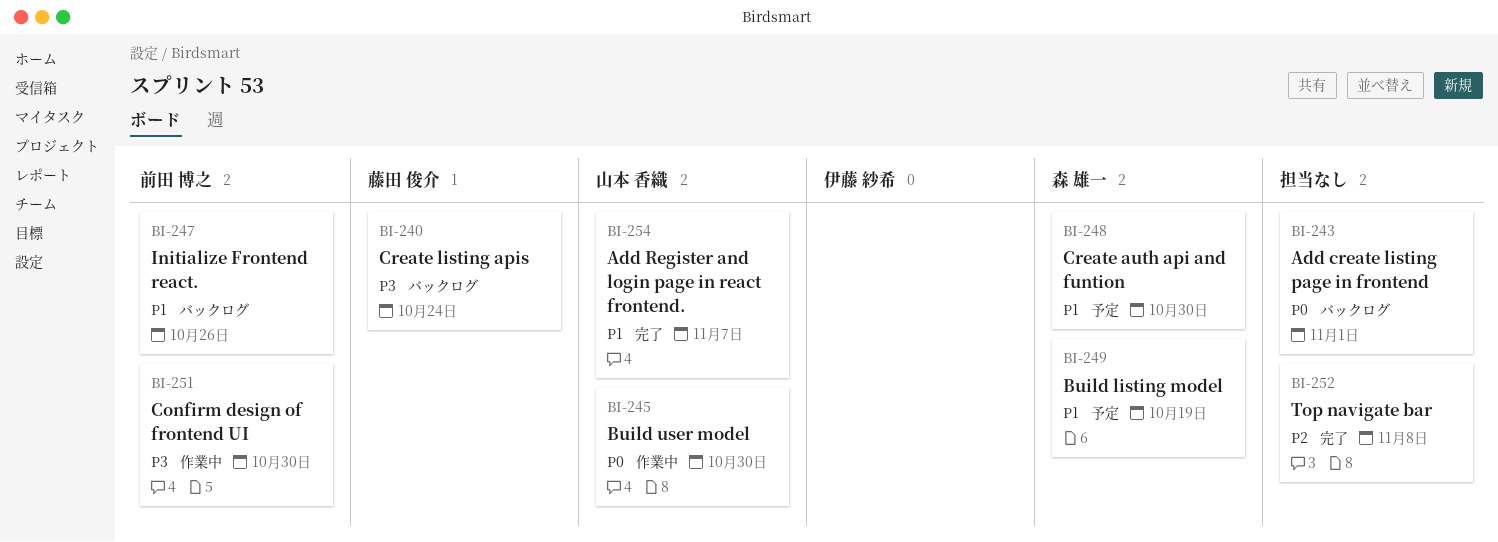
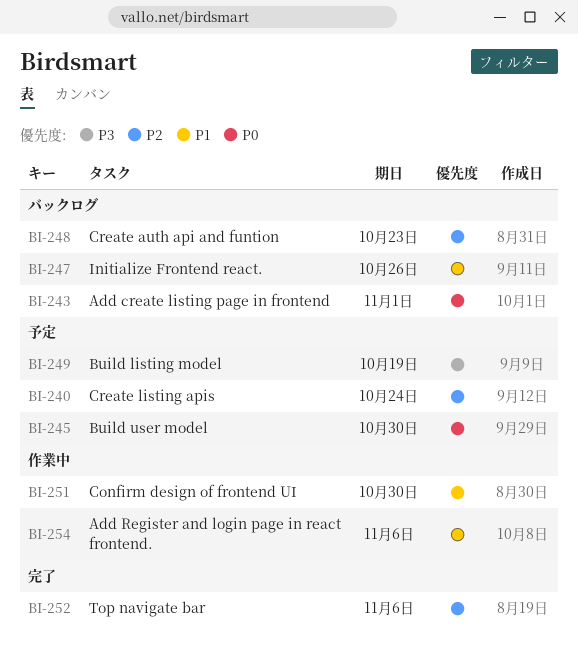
BI-240, status: バックログ -> 予定
BI-240, priority: P3 -> P2
BI-245, status: 作業中 -> 予定
BI-248, status: 予定 -> バックログ
BI-248, priority: P1 -> P2
BI-248, due: Oct 30 -> Oct 23
BI-249, priority: P1 -> P3
BI-251, priority: P3 -> P1
BI-252, due: Nov 8 -> Nov 6
BI-254, status: 完了 -> 作業中
BI-254, due: Nov 7 -> Nov 6

